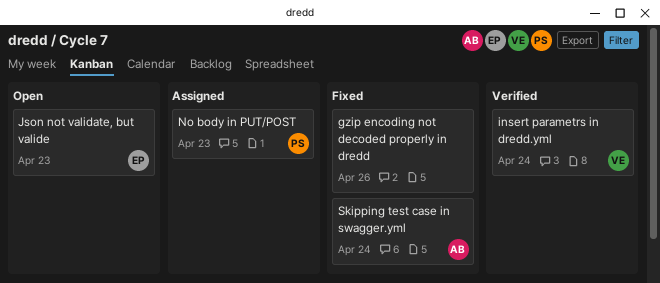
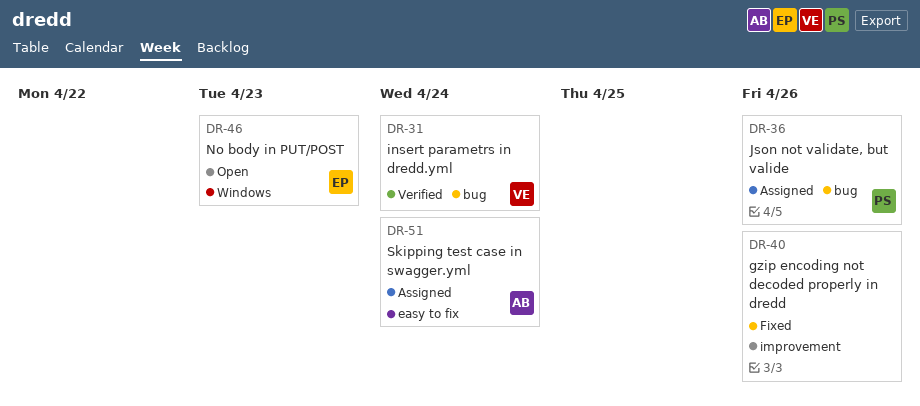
Json not validate, but valide, status: Open -> Assigned
Json not validate, but valide, owner: EP -> PS
Json not validate, but valide, due: Apr 23 -> Apr 26
No body in PUT/POST, status: Assigned -> Open
No body in PUT/POST, owner: PS -> EP
Skipping test case in swagger.yml, status: Fixed -> Assigned

